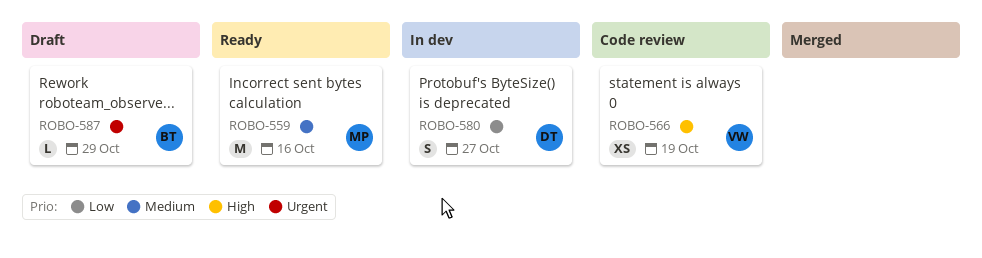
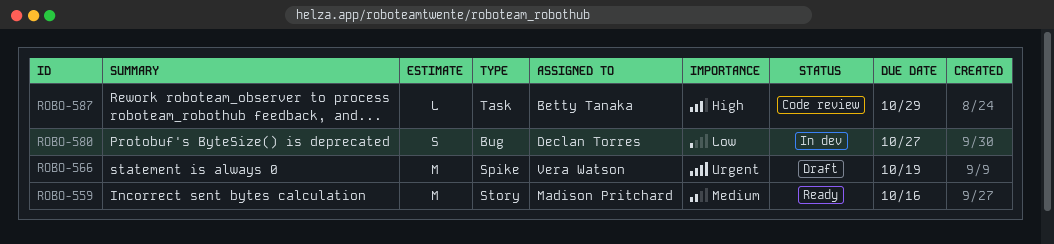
ROBO-566, status: Code review -> Draft
ROBO-566, priority: High -> Urgent
ROBO-566, estimate: XS -> M
ROBO-587, status: Draft -> Code review
ROBO-587, priority: Urgent -> High

